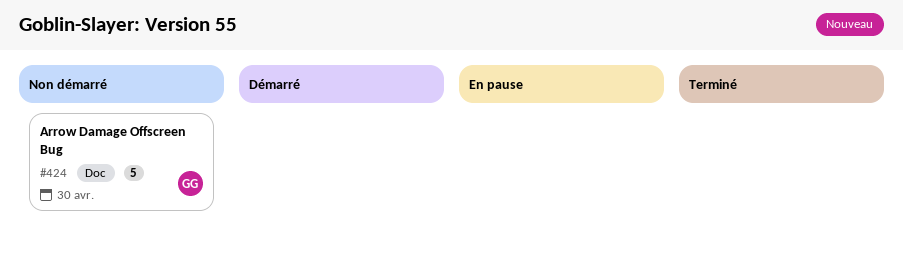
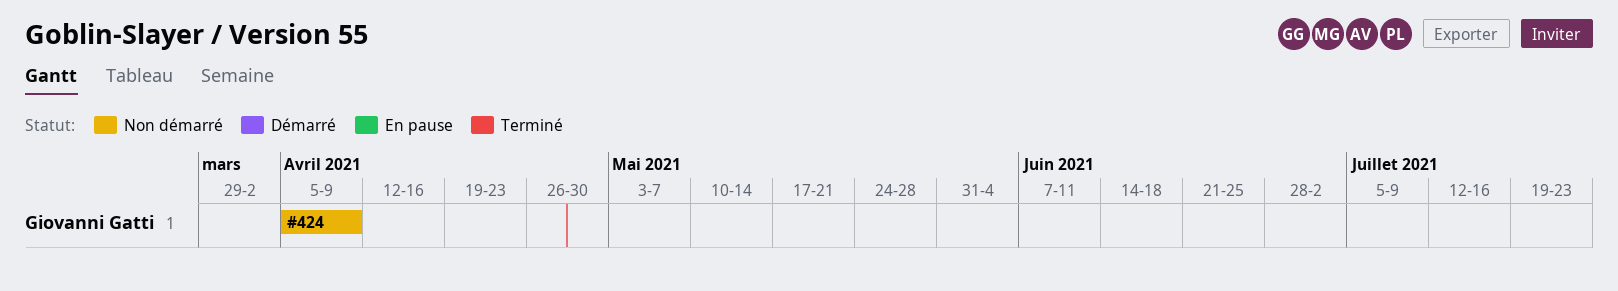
#424, due: Apr 30 -> Apr 9

